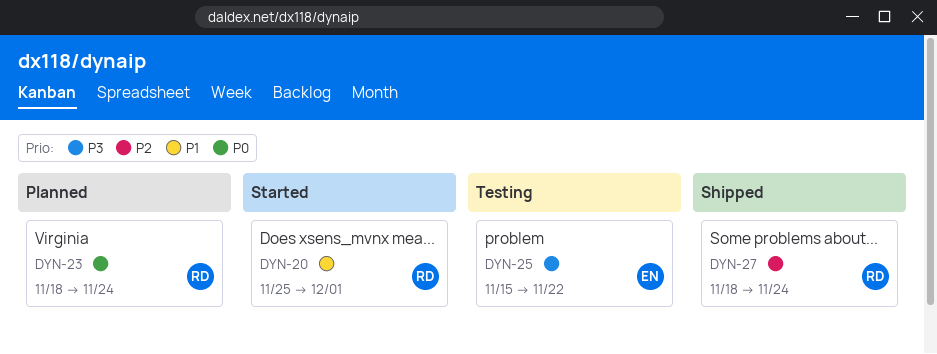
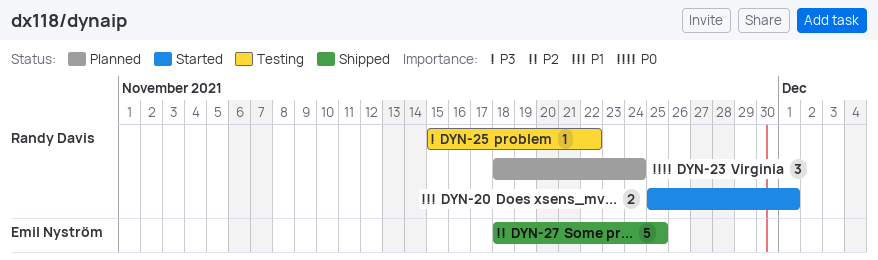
DYN-25, owner: Emil Nyström -> Randy Davis
DYN-27, owner: Randy Davis -> Emil Nyström
DYN-27, due: Nov 24 -> Nov 25

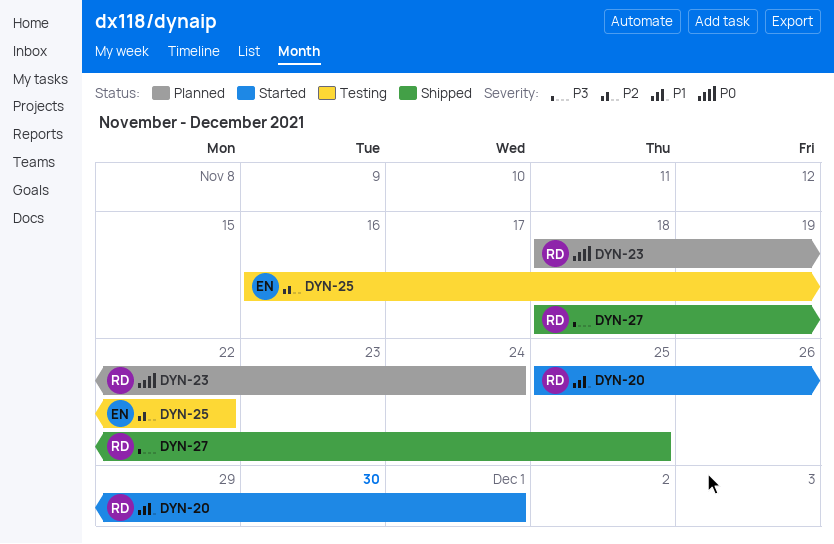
DYN-25, owner: Randy Davis -> Emil Nyström
DYN-25, priority: P3 -> P2
DYN-25, start: Nov 15 -> Nov 16
DYN-27, owner: Emil Nyström -> Randy Davis
DYN-27, priority: P2 -> P3

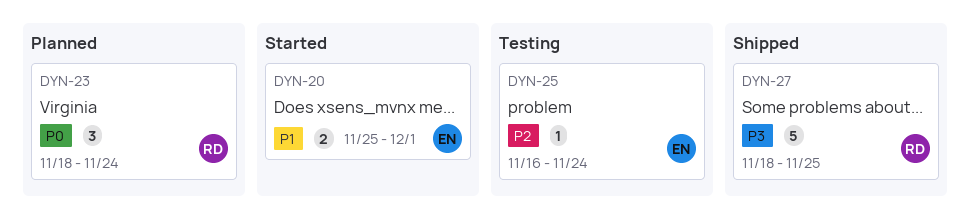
DYN-20, owner: RD -> EN
DYN-25, due: Nov 22 -> Nov 24

